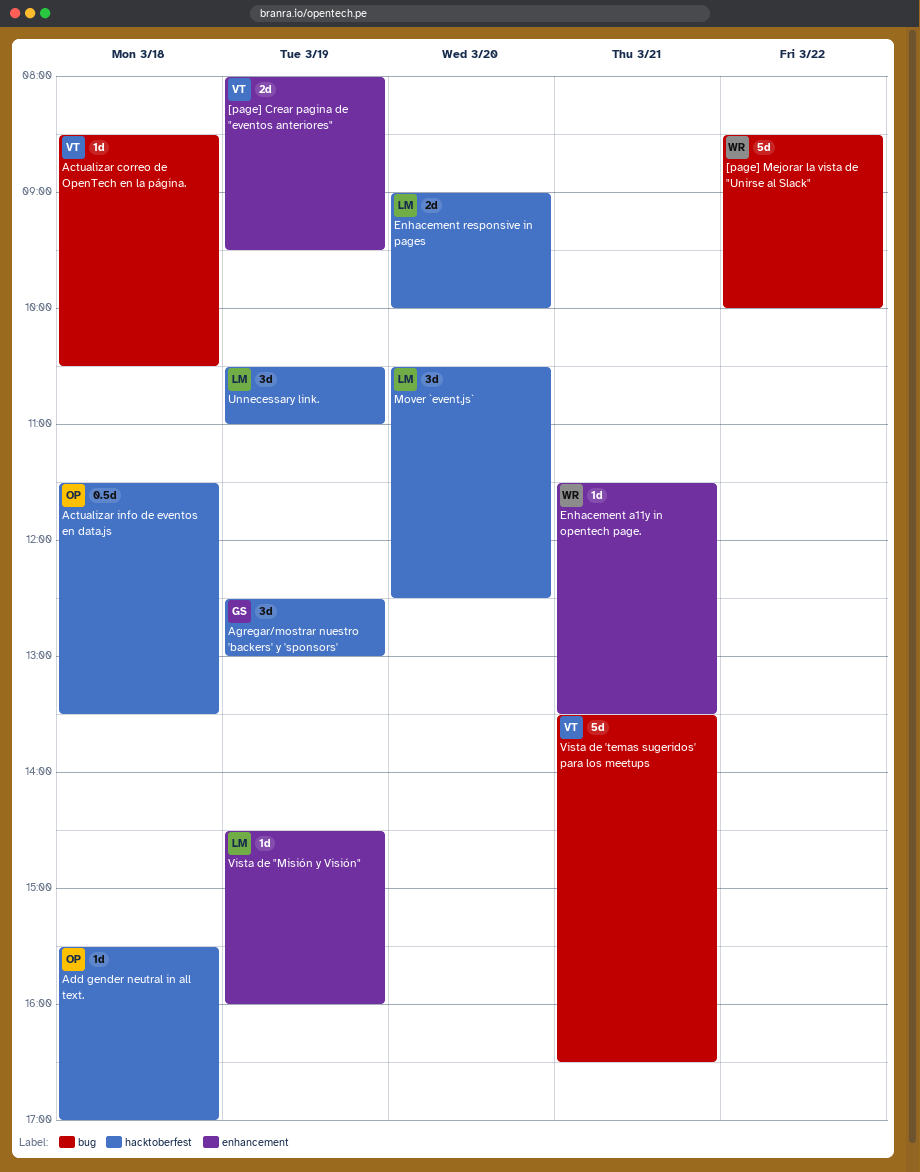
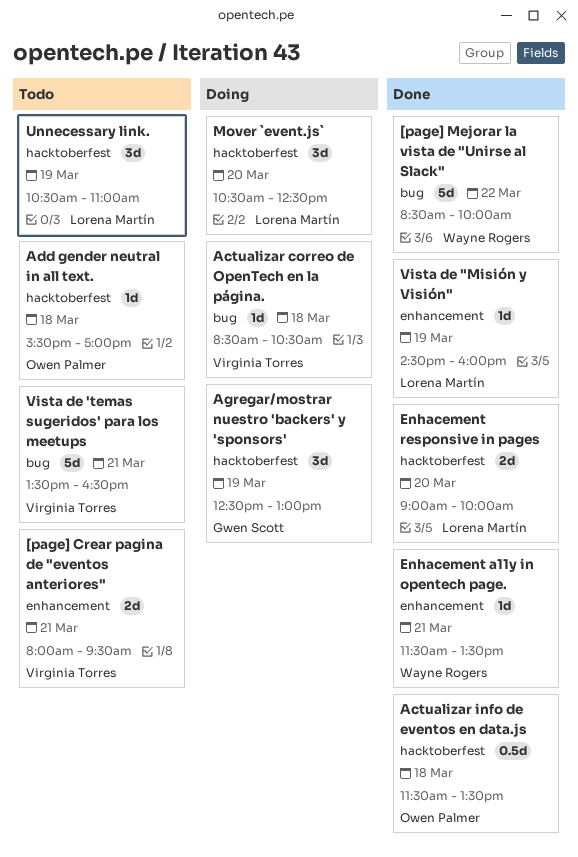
[page] Crear pagina de "eventos anteriores", day: Mar 19 -> Mar 21

